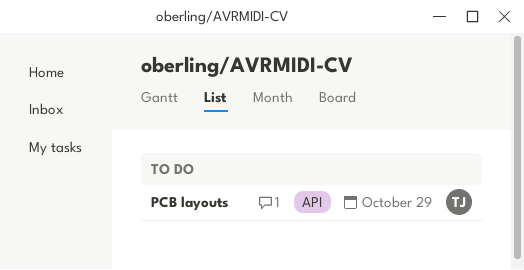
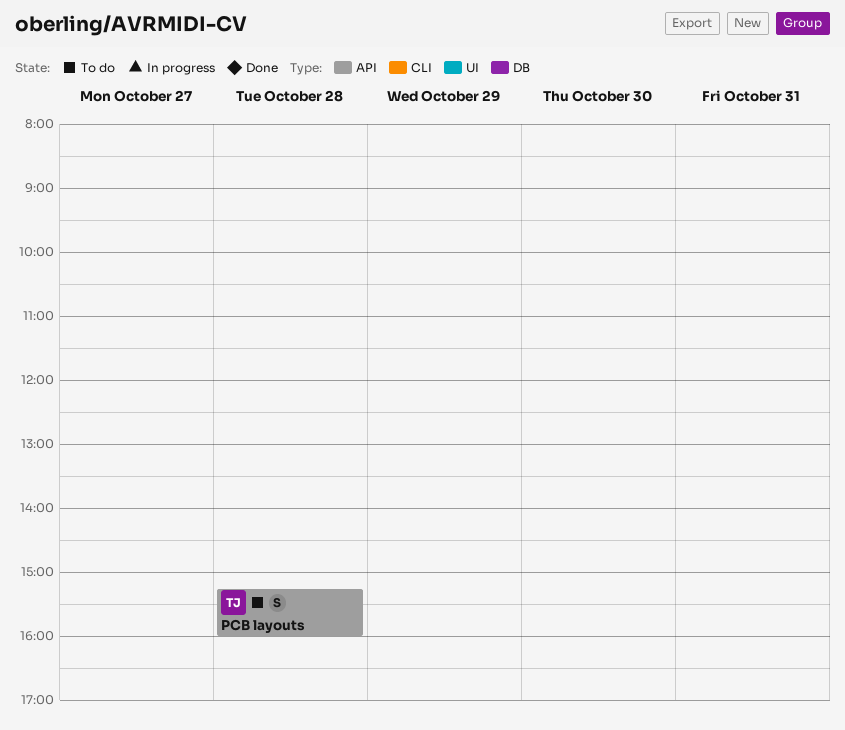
PCB layouts, day: Oct 29 -> Oct 28

